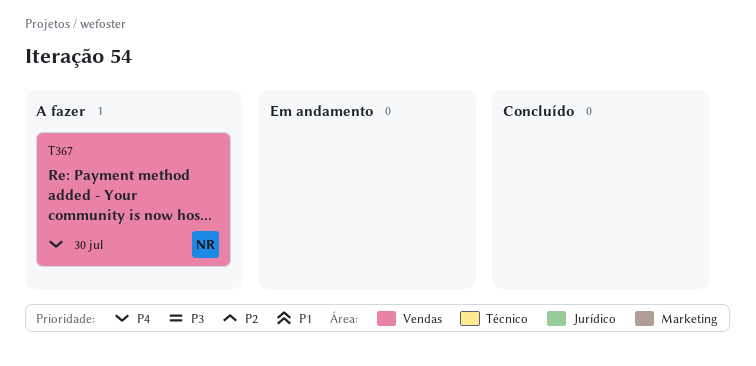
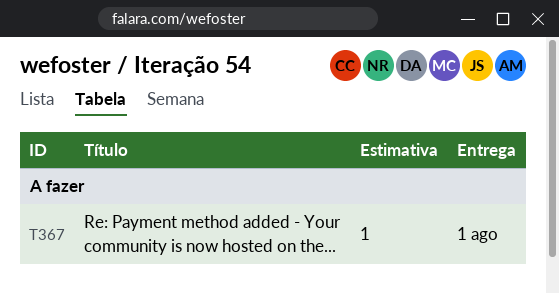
T367, due: Jul 30 -> Aug 1

